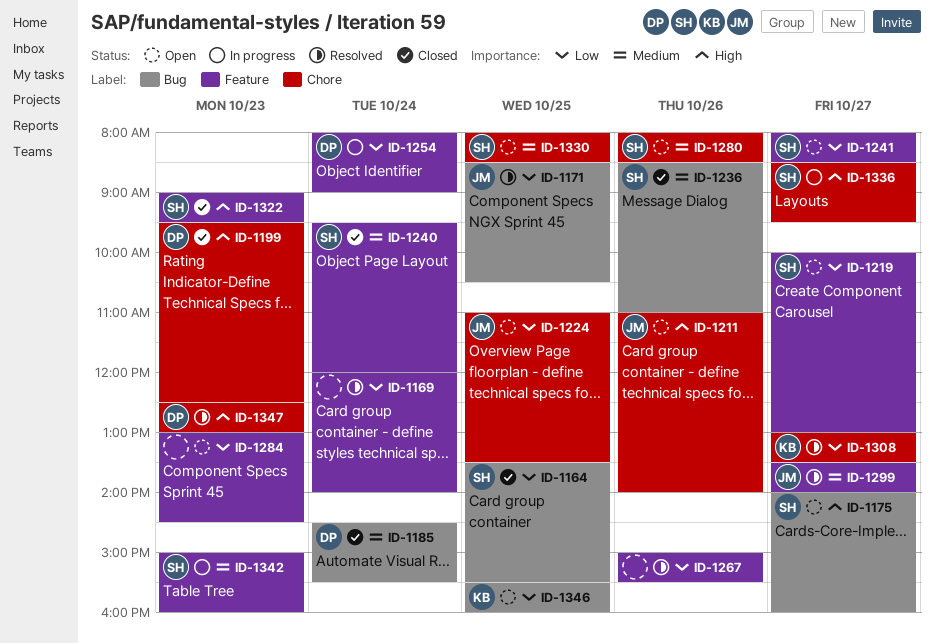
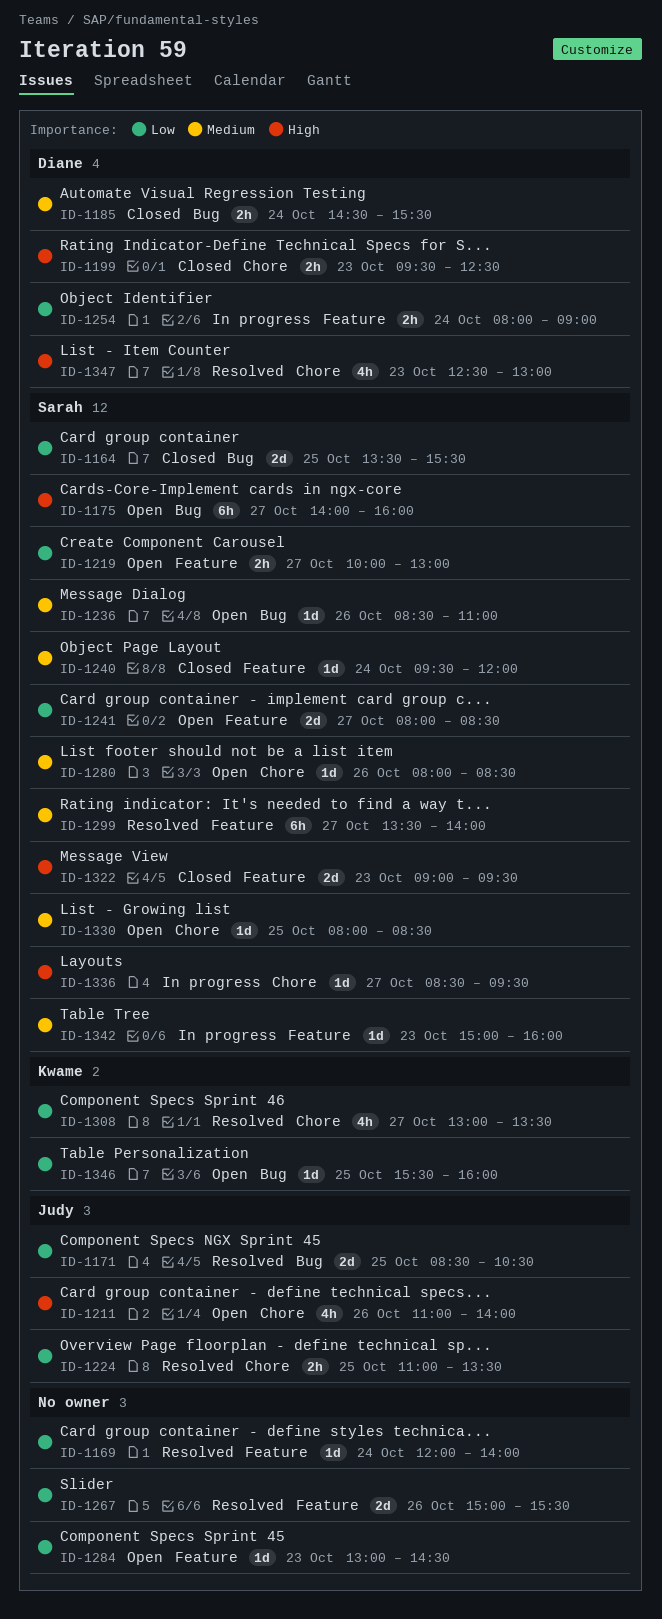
ID-1224, status: Open -> Resolved
ID-1236, status: Closed -> Open
ID-1299, owner: Judy -> Sarah

